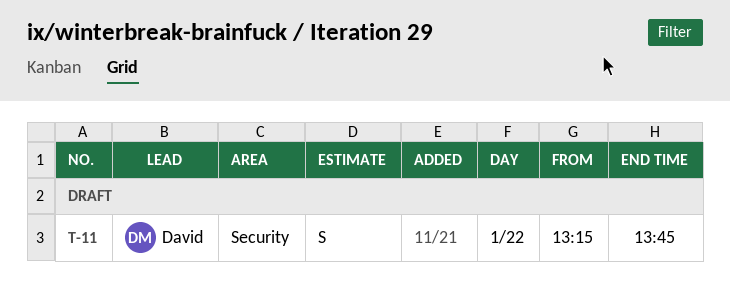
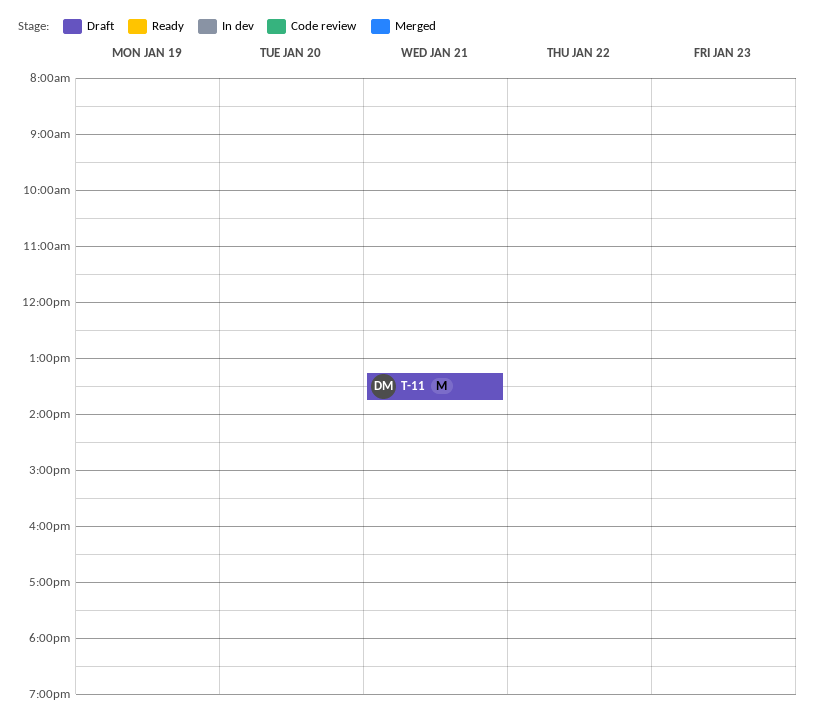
T-11, estimate: S -> M
T-11, day: Jan 22 -> Jan 21

